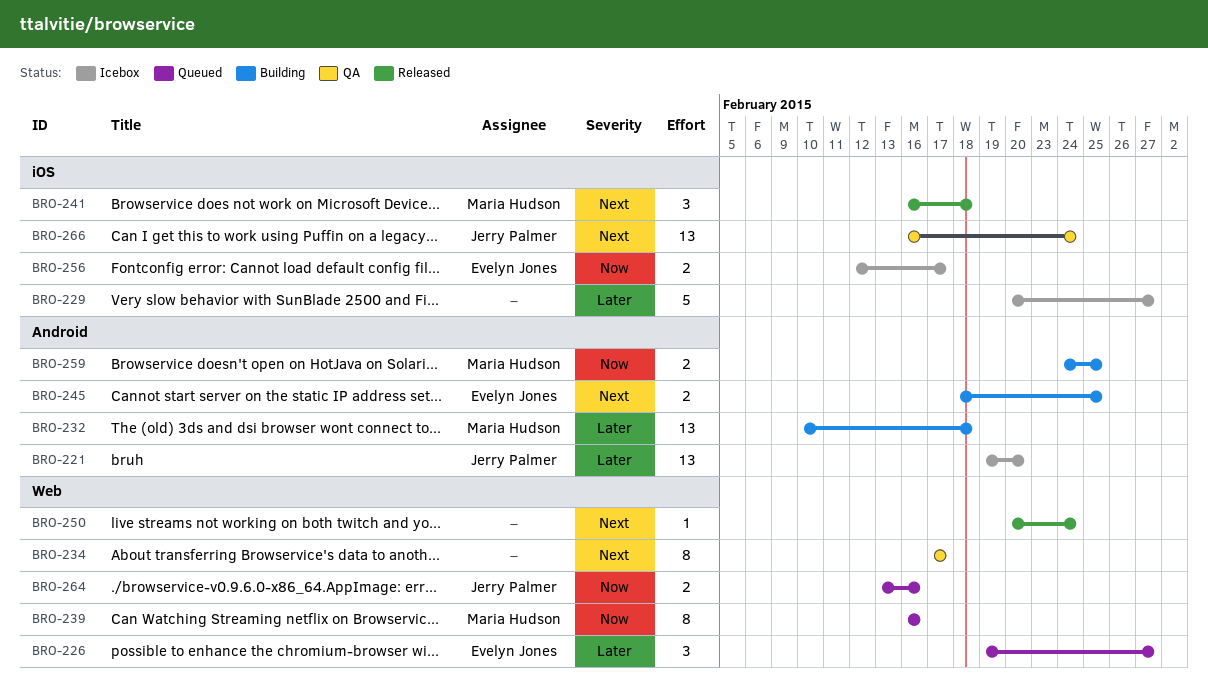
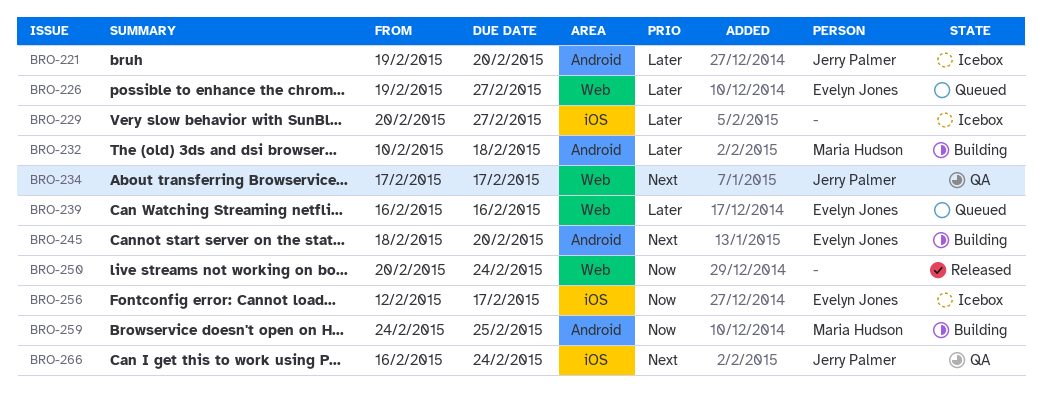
BRO-234, owner: none -> Jerry Palmer
BRO-239, owner: Maria Hudson -> Evelyn Jones
BRO-239, priority: Now -> Later
BRO-241: present -> none
BRO-245, due: Feb 25 -> Feb 20
BRO-250, priority: Next -> Now
BRO-264: present -> none

